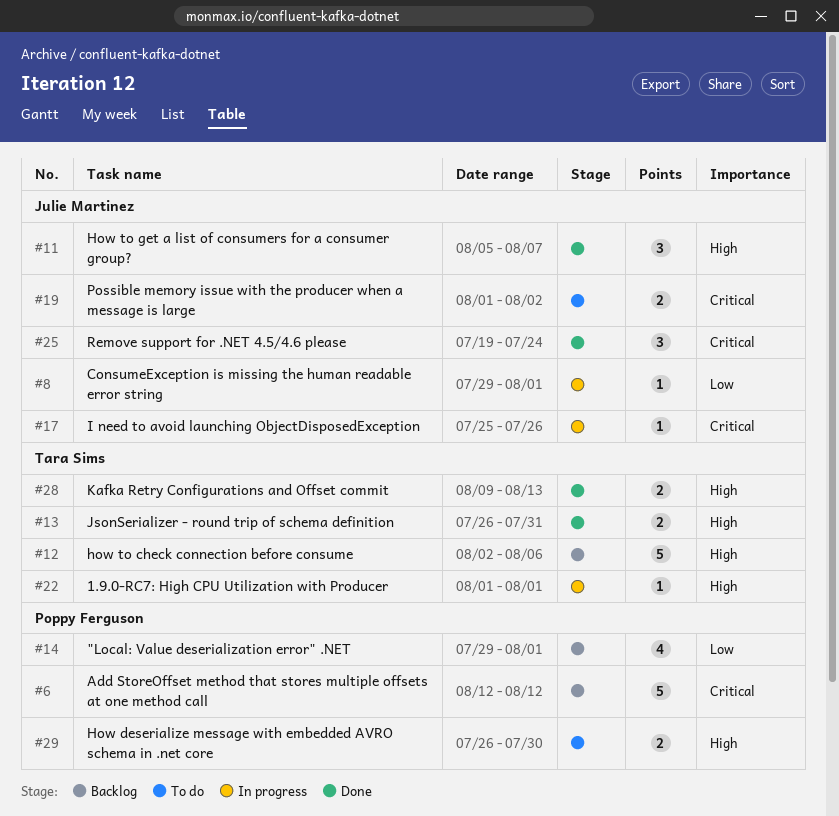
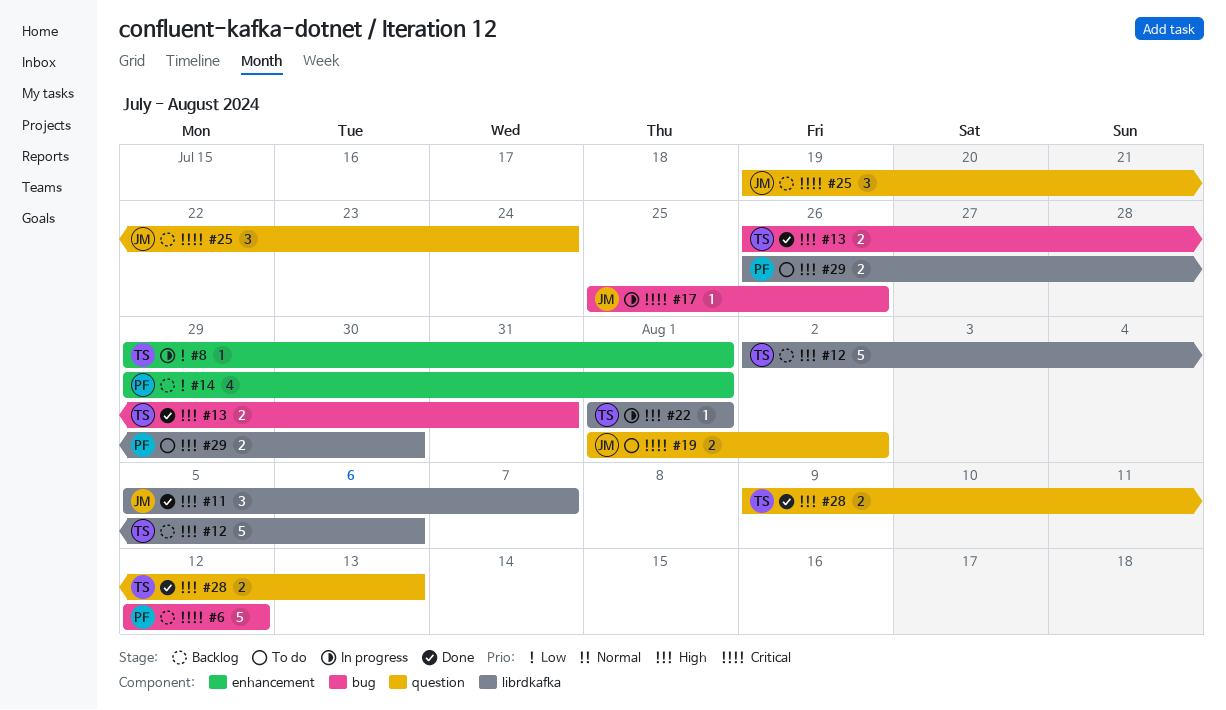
#8, owner: Julie Martinez -> Tara Sims
#25, status: Done -> Backlog

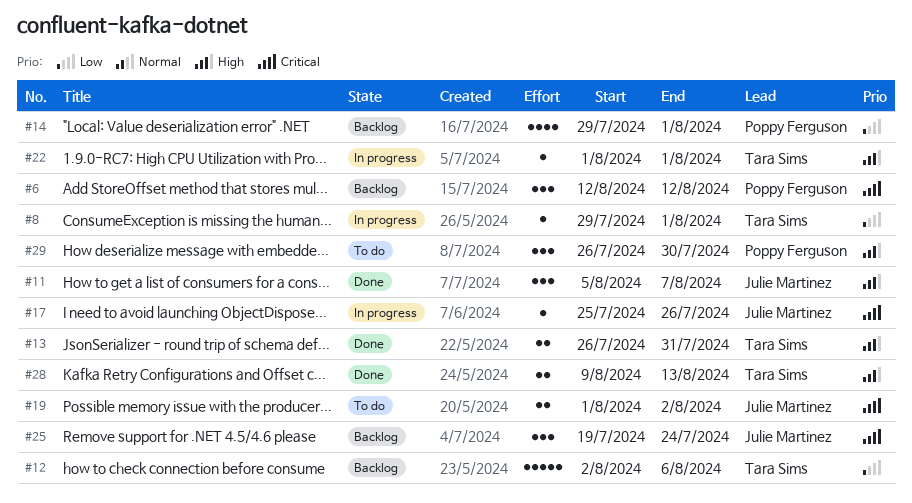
#6, estimate: 5 -> 3
#12, priority: High -> Low
#29, estimate: 2 -> 3

